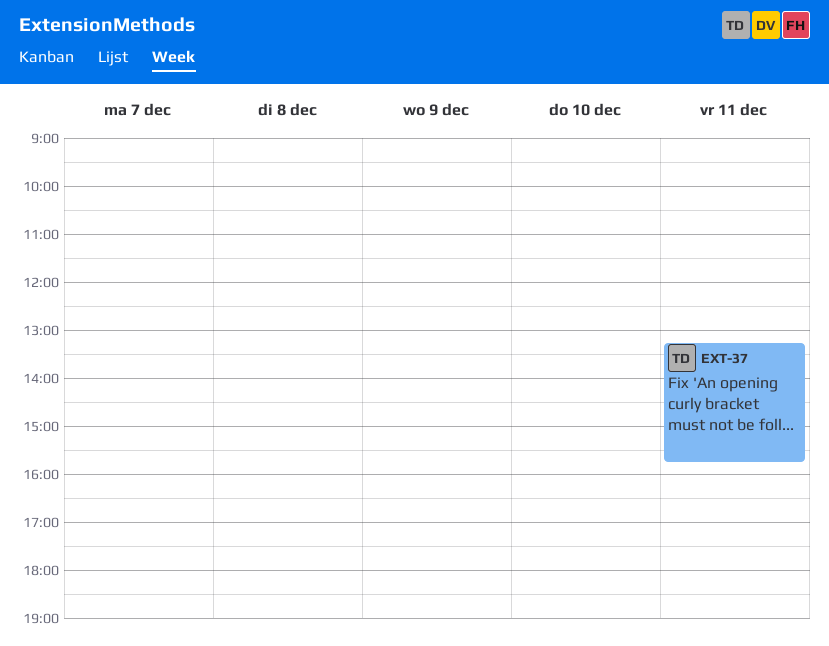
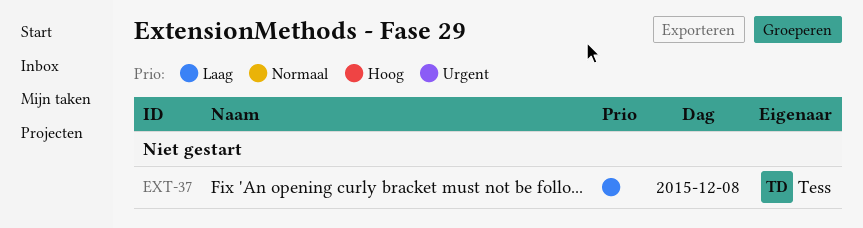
EXT-37, day: Dec 11 -> Dec 8

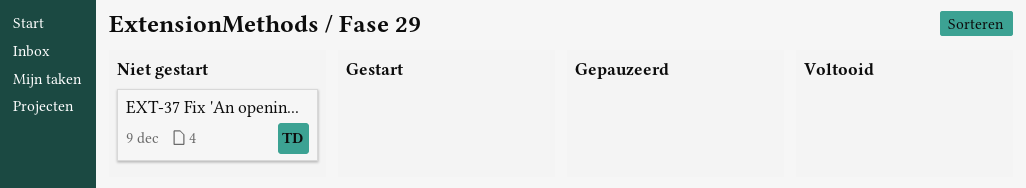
EXT-37, day: Dec 8 -> Dec 9

